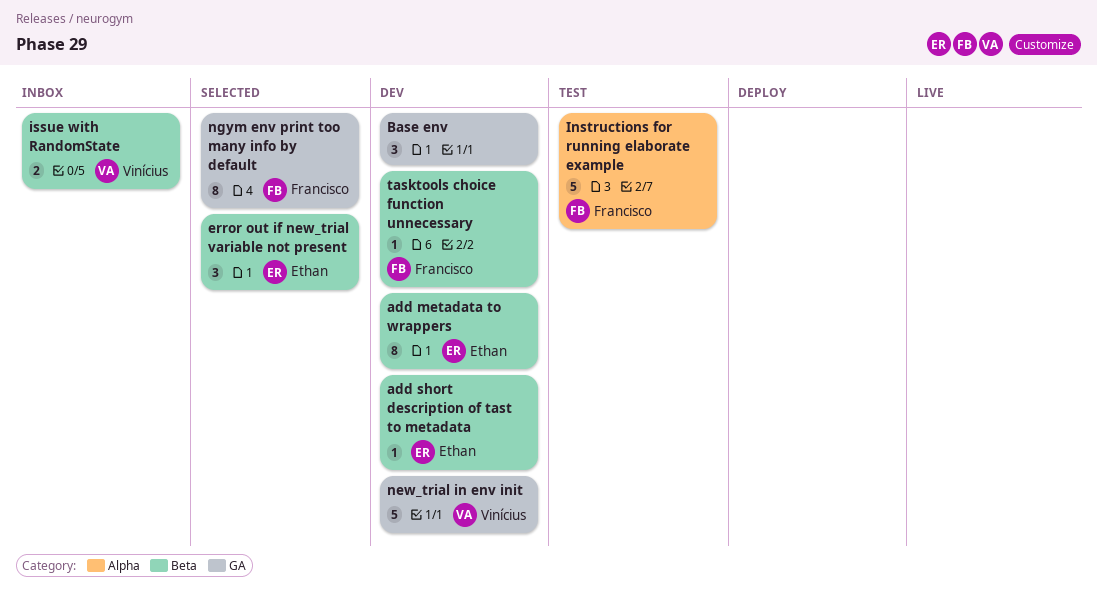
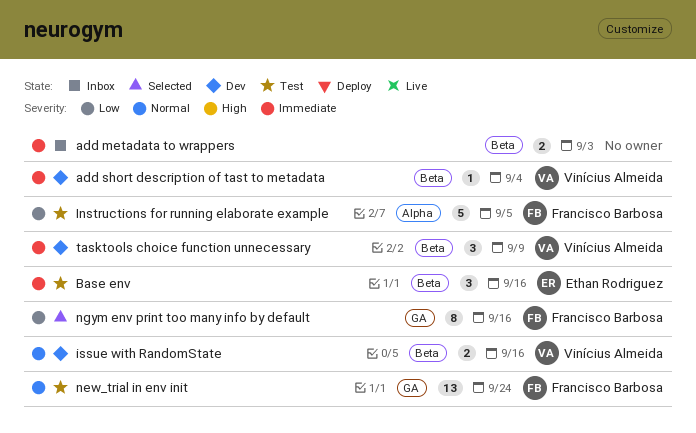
add metadata to wrappers, status: Dev -> Inbox
add metadata to wrappers, owner: Ethan Rodriguez -> none
add metadata to wrappers, estimate: 8 -> 2
add short description of tast to metadata, owner: Ethan Rodriguez -> Vinícius Almeida
Base env, status: Dev -> Test
Base env, owner: none -> Ethan Rodriguez
Base env, label: GA -> Beta
error out if new_trial variable not present: present -> none
issue with RandomState, status: Inbox -> Dev
new_trial in env init, status: Dev -> Test
new_trial in env init, owner: Vinícius Almeida -> Francisco Barbosa
new_trial in env init, estimate: 5 -> 13
tasktools choice function unnecessary, owner: Francisco Barbosa -> Vinícius Almeida
tasktools choice function unnecessary, estimate: 1 -> 3

